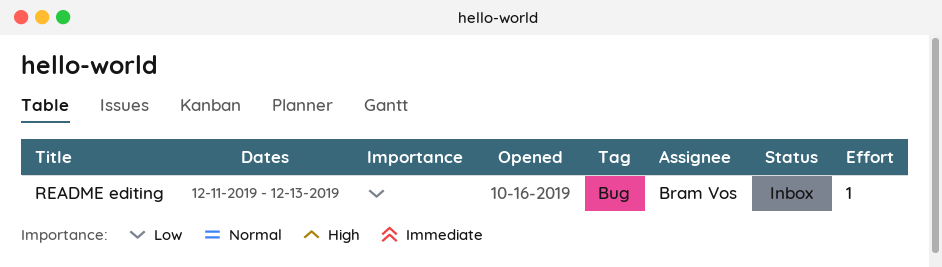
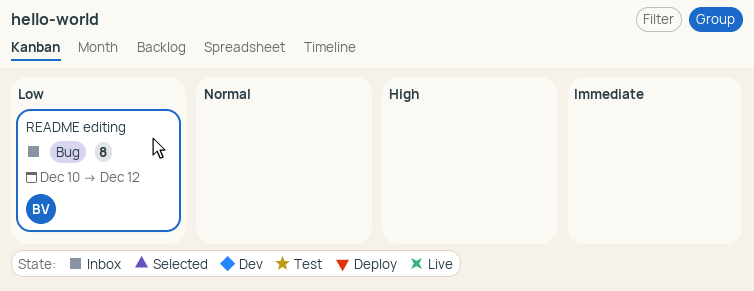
README editing, estimate: 1 -> 8
README editing, start: Dec 11 -> Dec 10
README editing, due: Dec 13 -> Dec 12

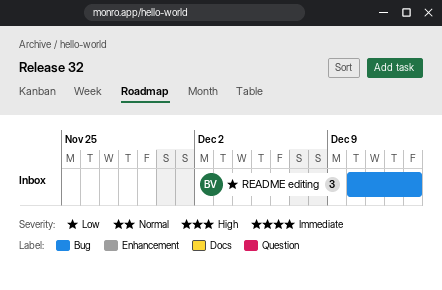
README editing, estimate: 8 -> 3
README editing, due: Dec 12 -> Dec 13

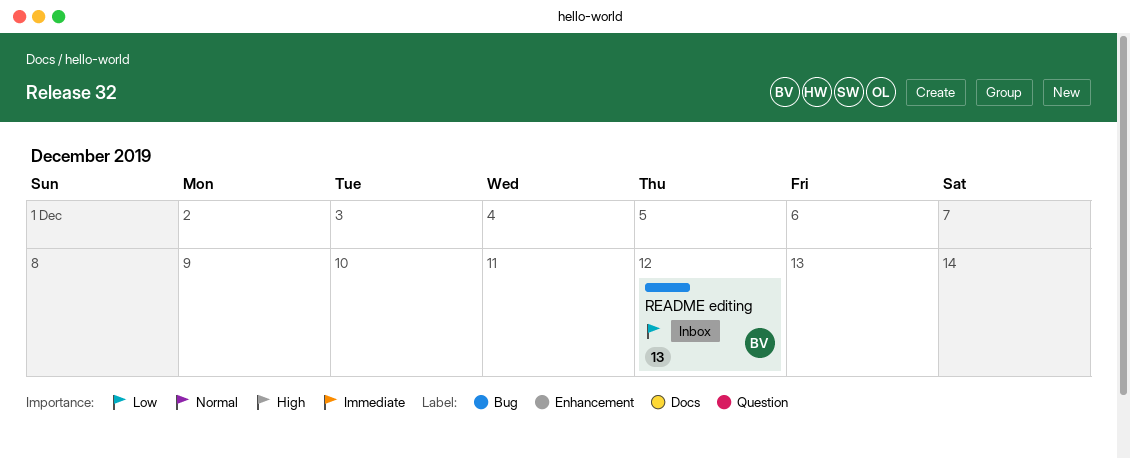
README editing, estimate: 3 -> 13
README editing, due: Dec 13 -> Dec 12

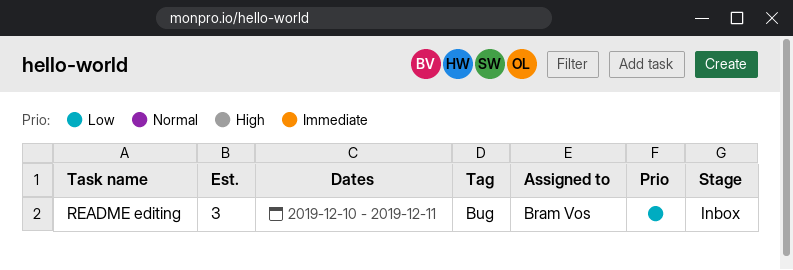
README editing, estimate: 13 -> 3
README editing, due: Dec 12 -> Dec 11

